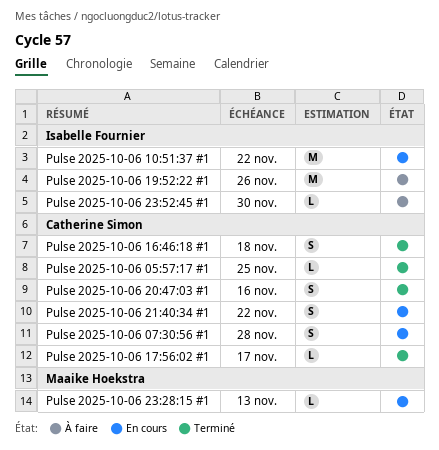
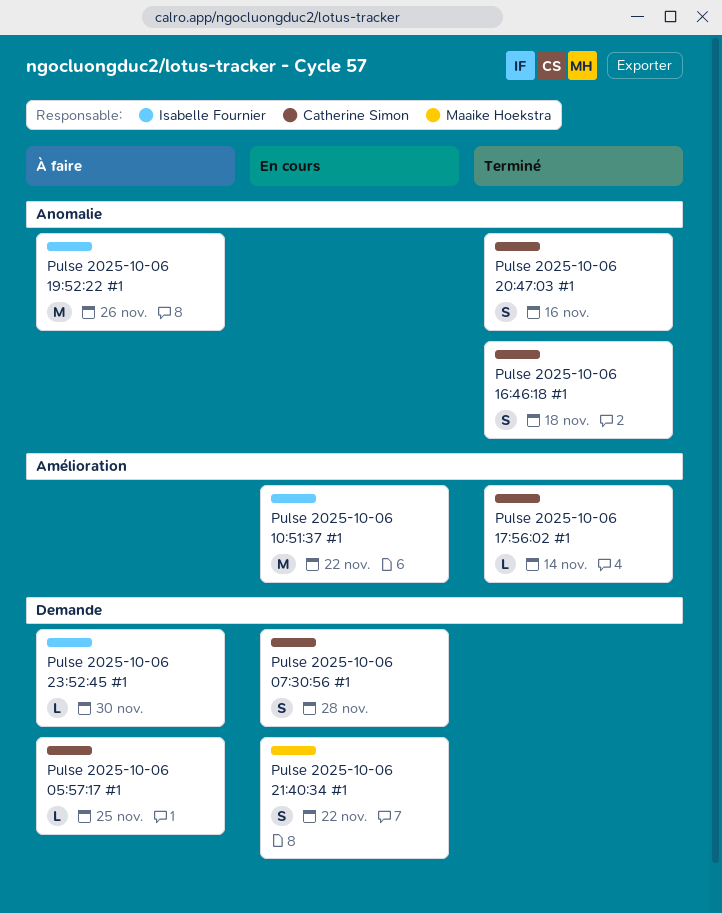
Pulse 2025-10-06 05:57:17 #1, status: Terminé -> À faire
Pulse 2025-10-06 17:56:02 #1, due: Nov 17 -> Nov 14
Pulse 2025-10-06 21:40:34 #1, owner: Catherine Simon -> Maaike Hoekstra
Pulse 2025-10-06 23:28:15 #1: present -> none

